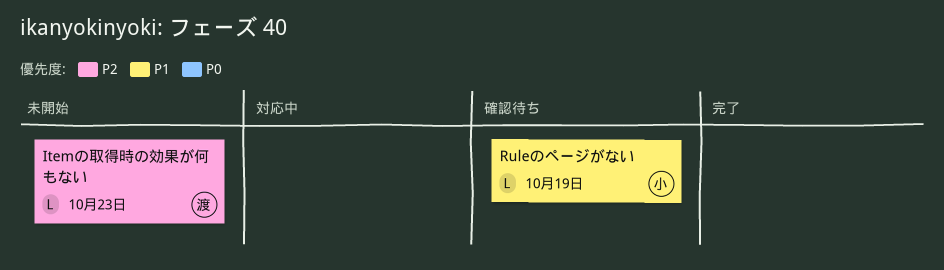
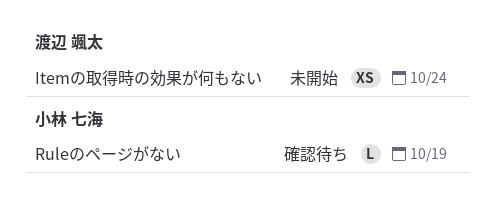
Itemの取得時の効果が何もない, estimate: L -> XS
Itemの取得時の効果が何もない, due: Oct 23 -> Oct 24

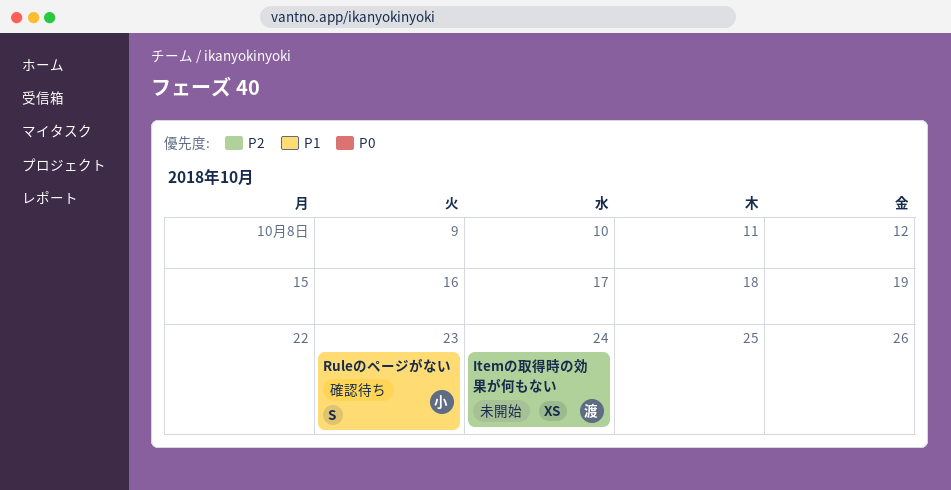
Ruleのページがない, estimate: L -> S
Ruleのページがない, due: Oct 19 -> Oct 23

